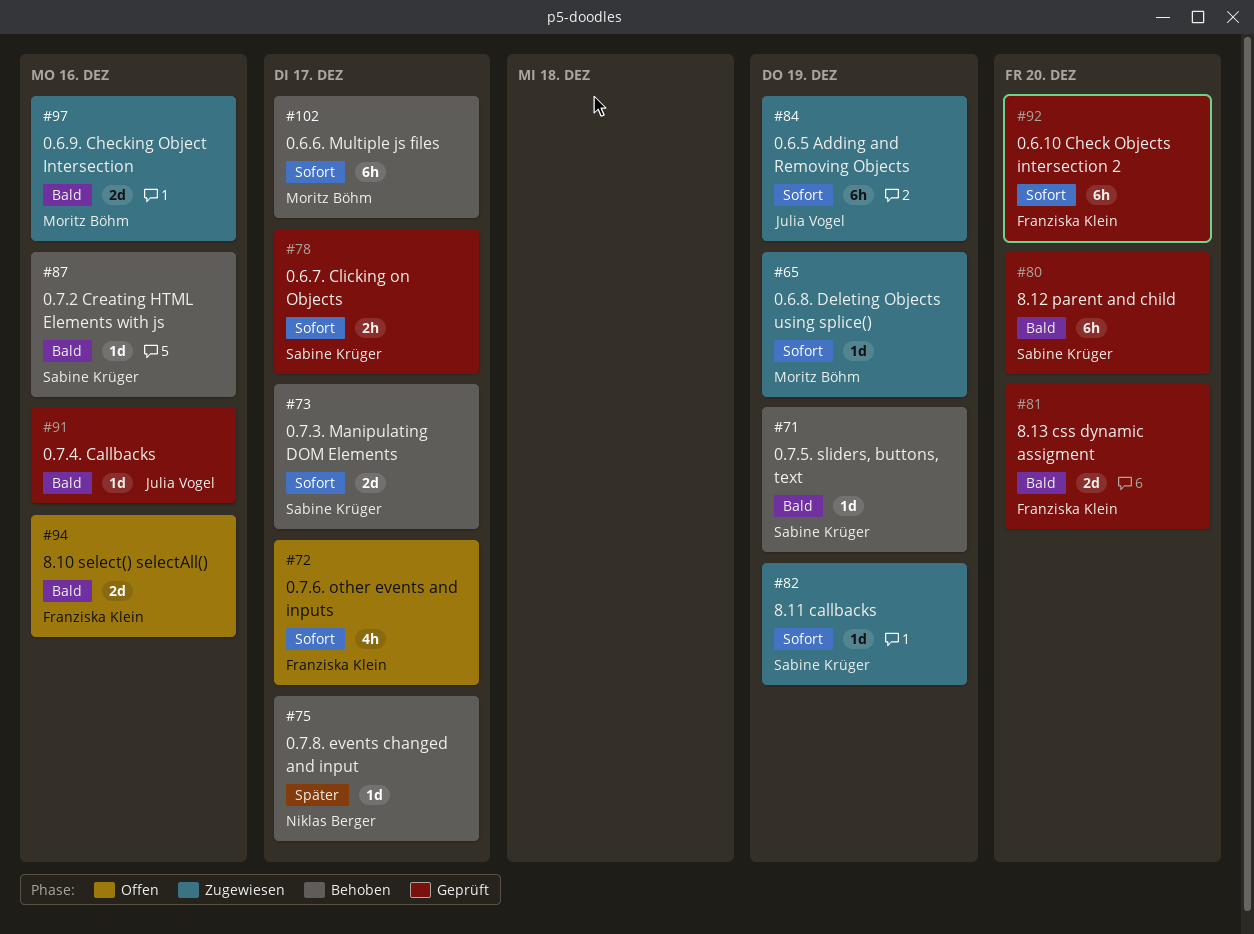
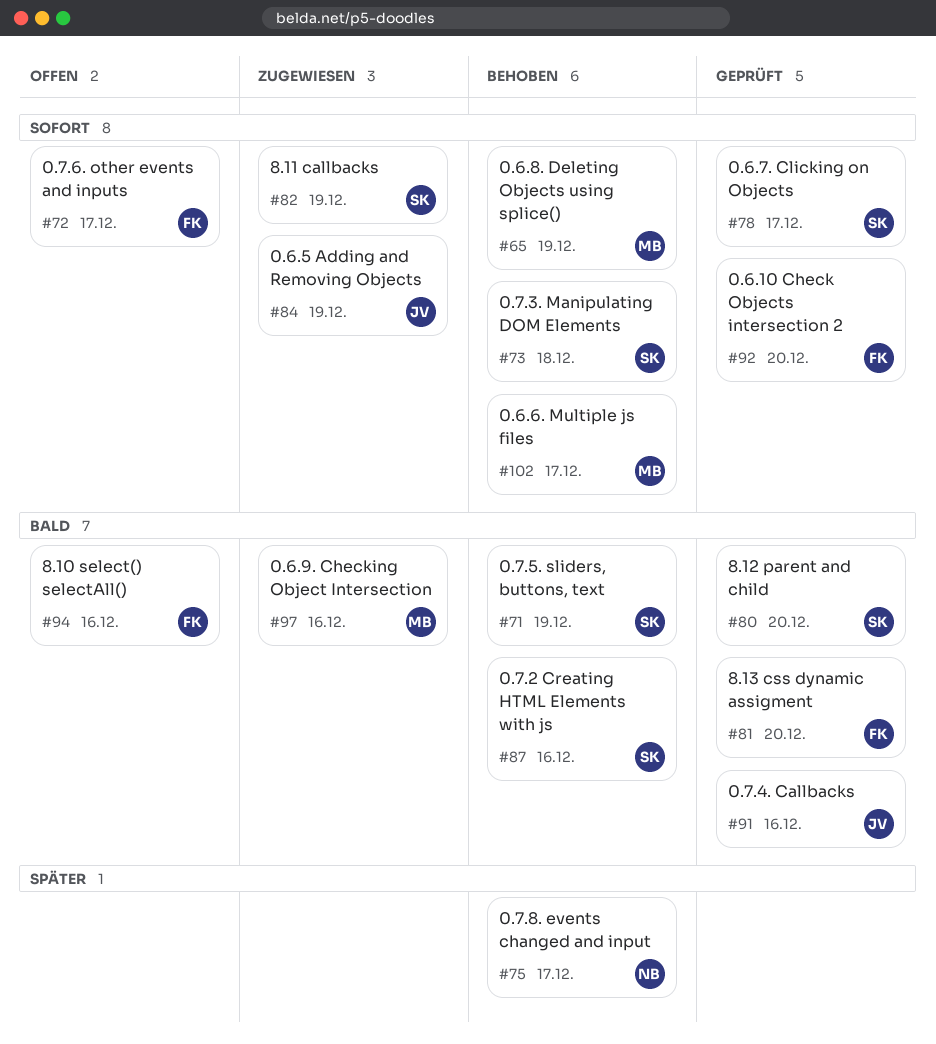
#65, status: Zugewiesen -> Behoben
#73, due: Dec 17 -> Dec 18

